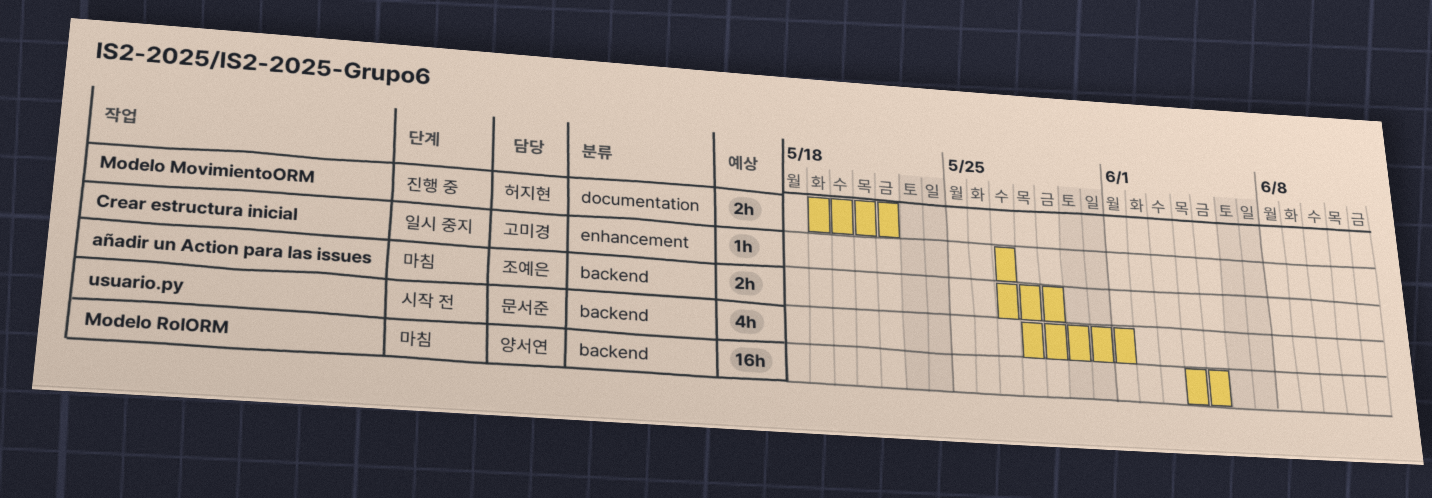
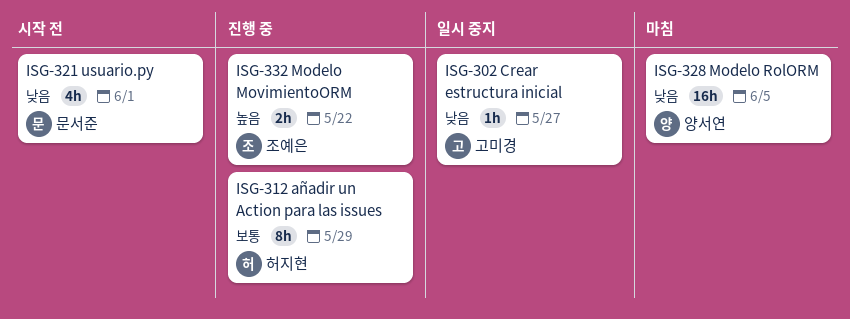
añadir un Action para las issues, status: 마침 -> 진행 중
añadir un Action para las issues, owner: 조예은 -> 허지현
añadir un Action para las issues, estimate: 2h -> 8h
Modelo MovimientoORM, owner: 허지현 -> 조예은

